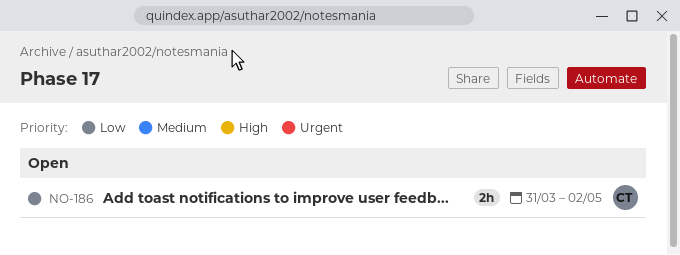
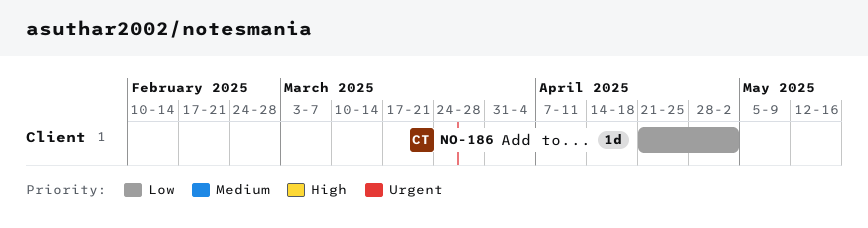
NO-186, estimate: 2h -> 1d
NO-186, start: Mar 31 -> Apr 21

